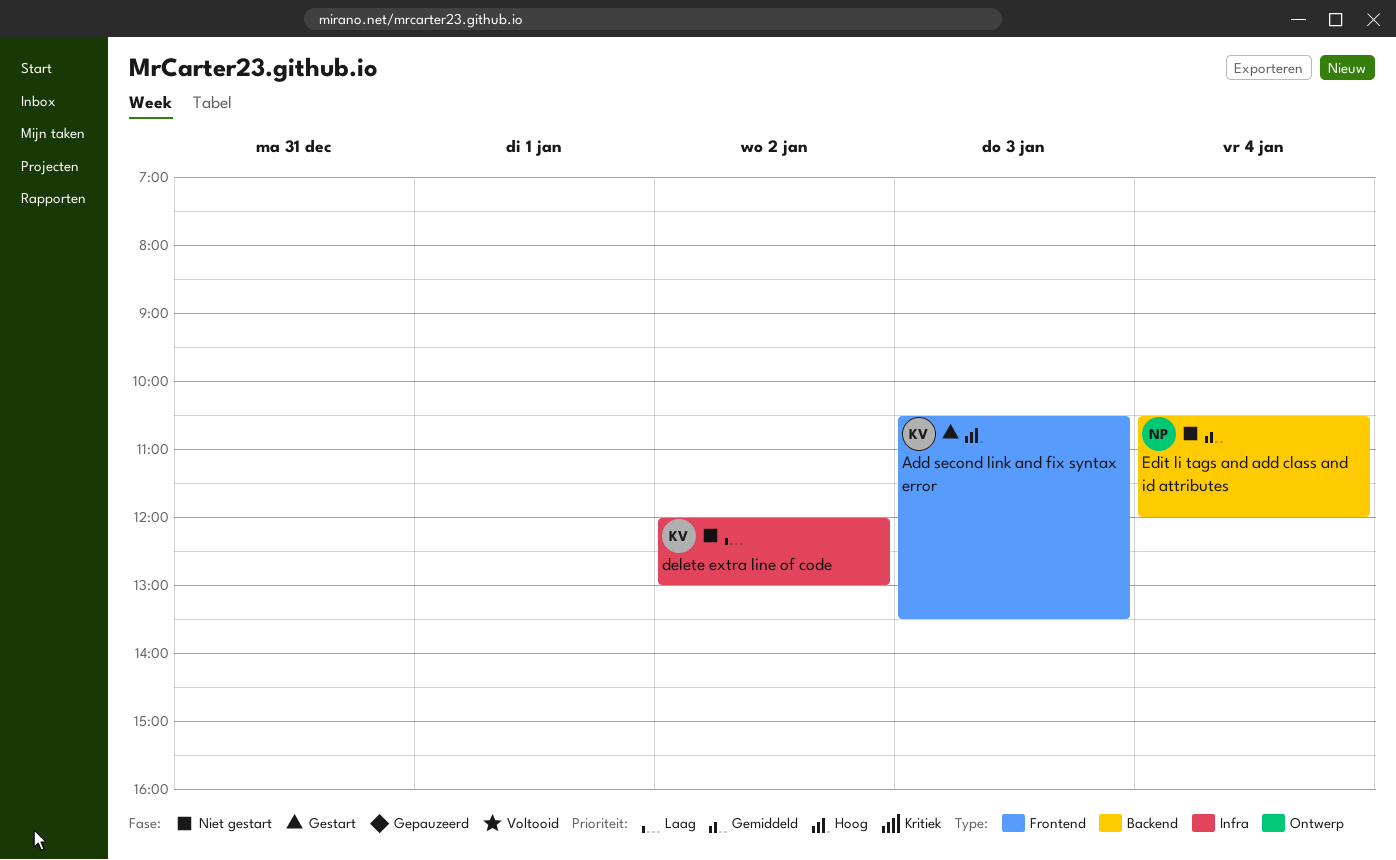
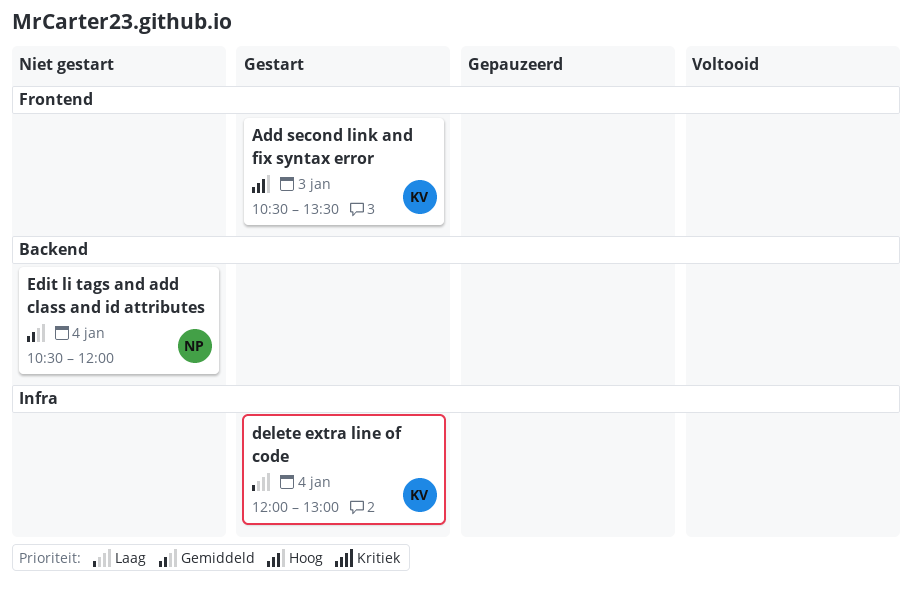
delete extra line of code, status: Niet gestart -> Gestart
delete extra line of code, day: Jan 2 -> Jan 4

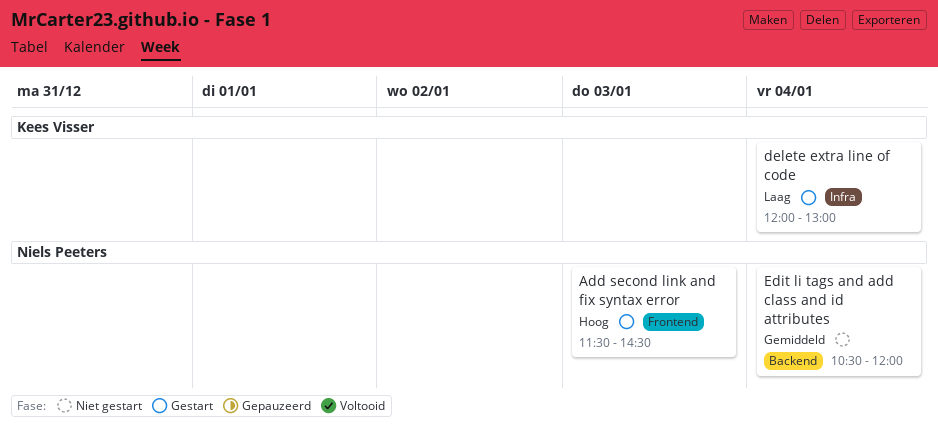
Add second link and fix syntax error, owner: Kees Visser -> Niels Peeters
Add second link and fix syntax error, begins: 10:30 -> 11:30
Add second link and fix syntax error, ends: 13:30 -> 14:30

